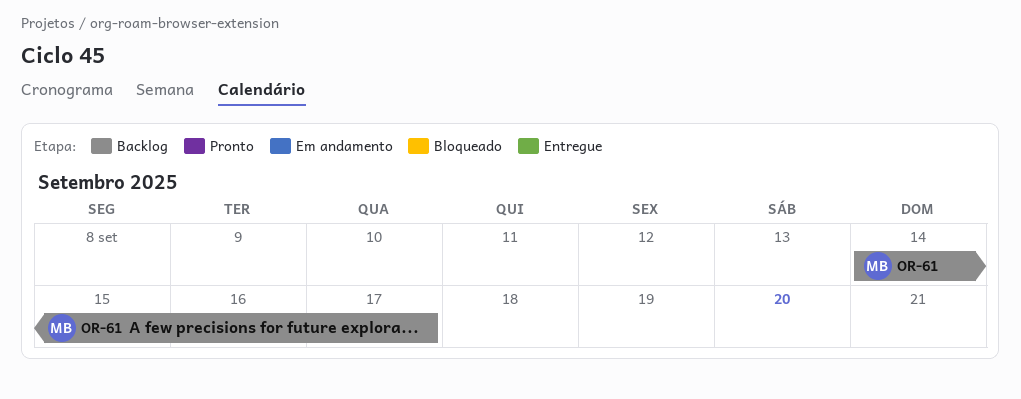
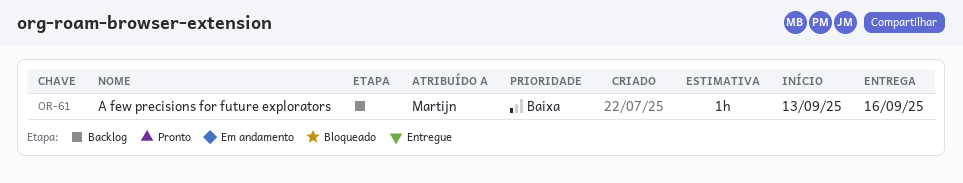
OR-61, start: Sep 14 -> Sep 13
OR-61, due: Sep 17 -> Sep 16

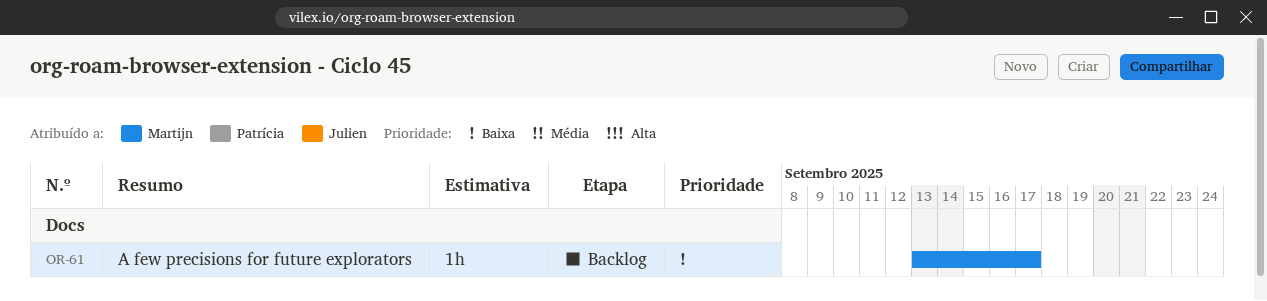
OR-61, due: Sep 16 -> Sep 17

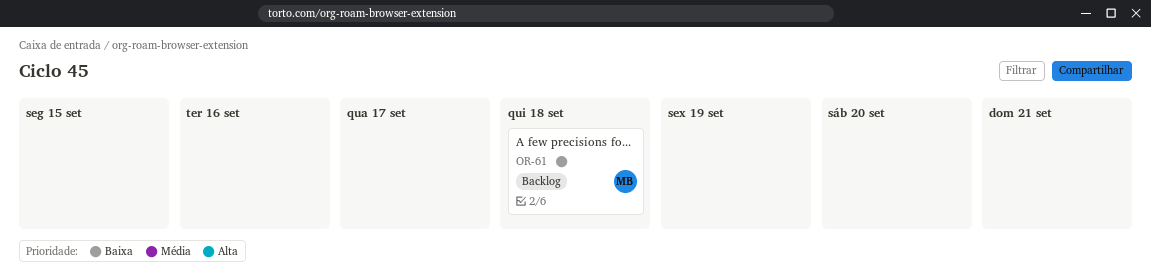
OR-61, due: Sep 17 -> Sep 18

